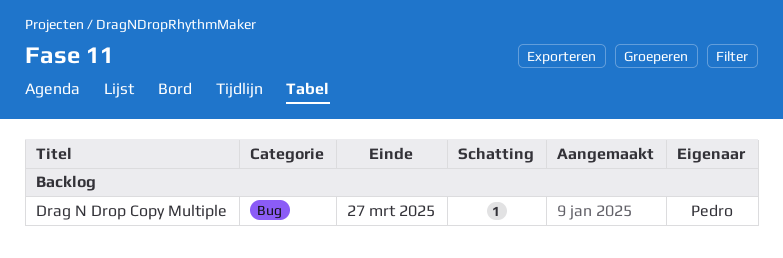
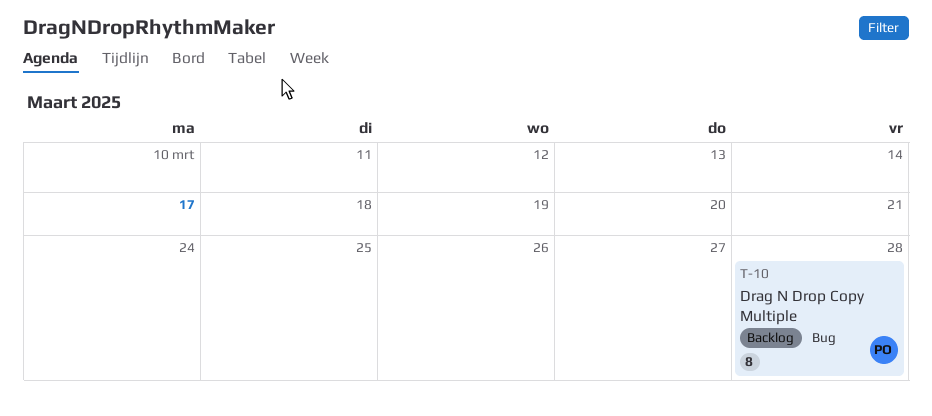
Drag N Drop Copy Multiple, estimate: 1 -> 8
Drag N Drop Copy Multiple, due: Mar 27 -> Mar 28

